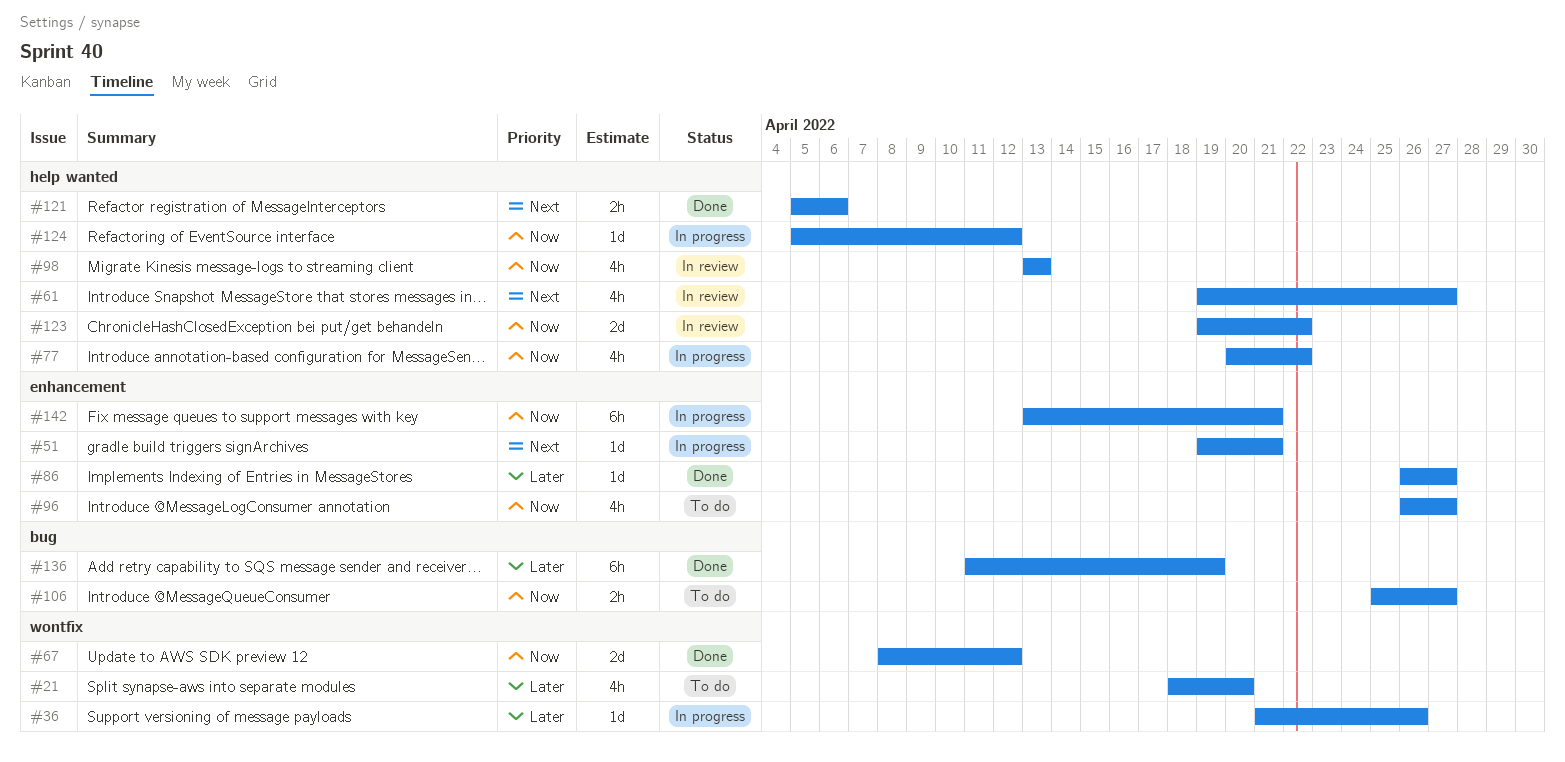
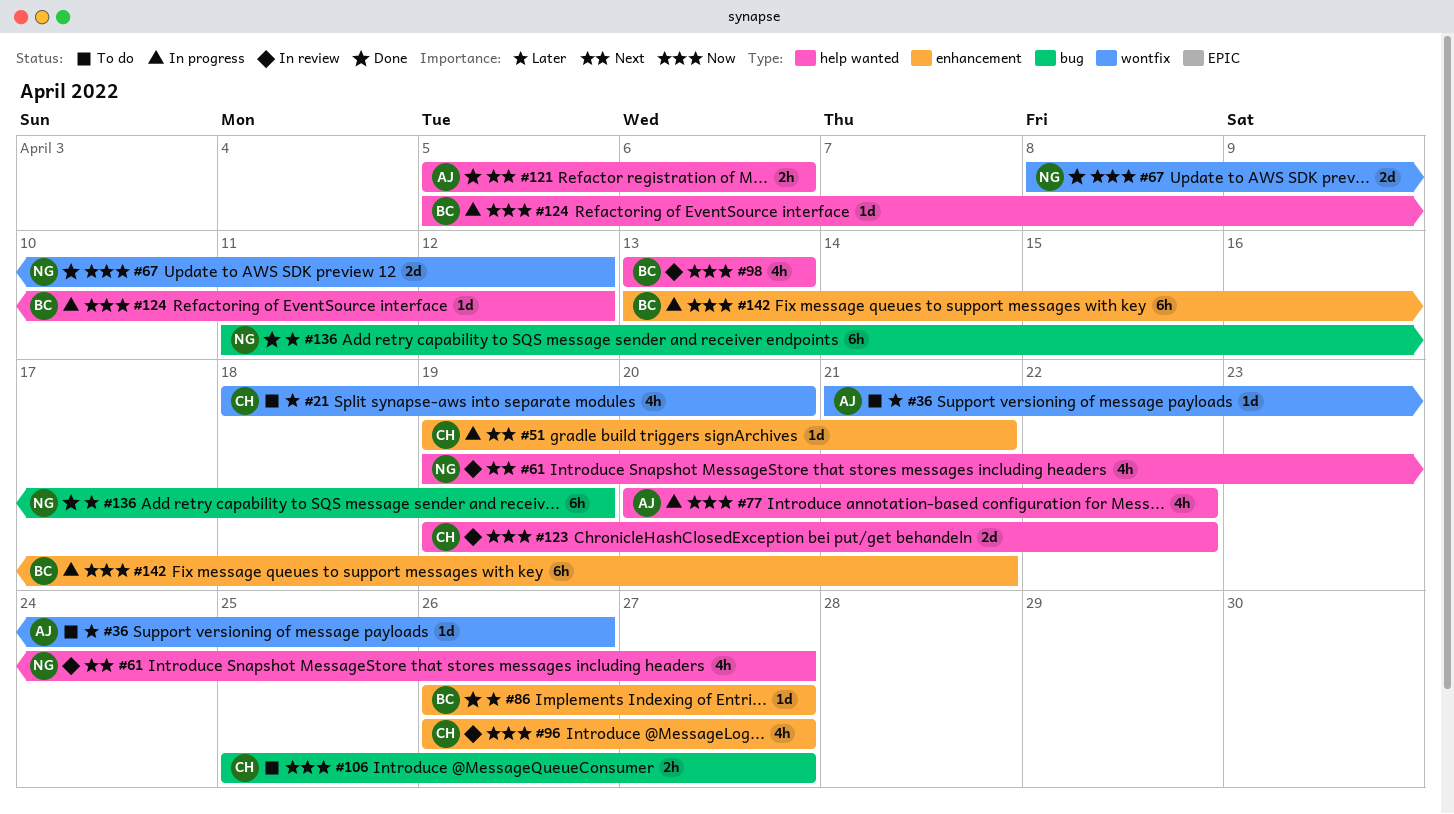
#36, status: In progress -> To do
#96, status: To do -> In review

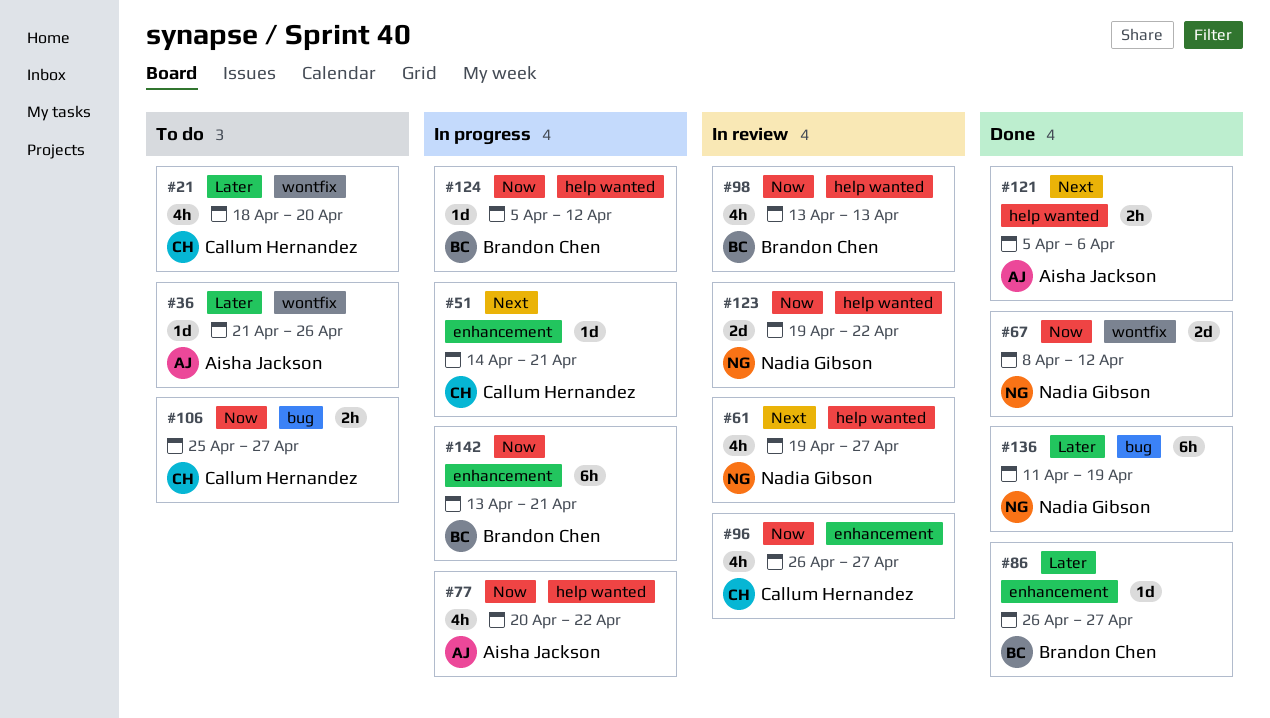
#51, start: Apr 19 -> Apr 14
#123, owner: Callum Hernandez -> Nadia Gibson

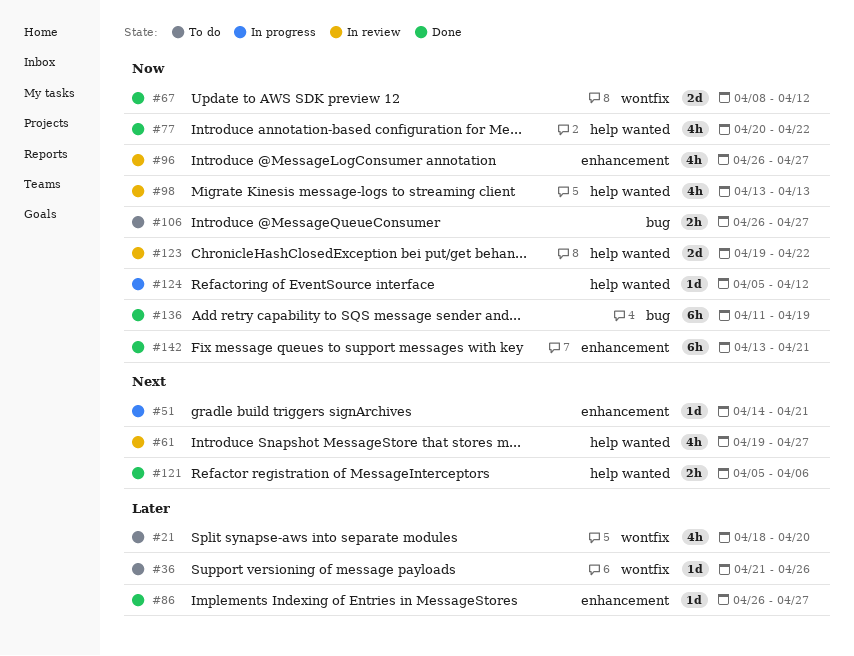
#77, status: In progress -> Done
#106, start: Apr 25 -> Apr 26
#136, priority: Later -> Now
#142, status: In progress -> Done

